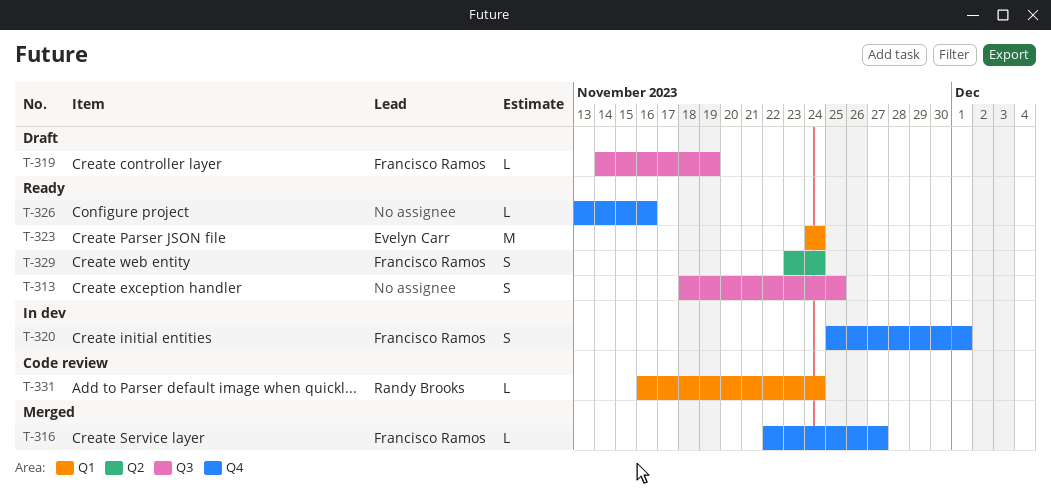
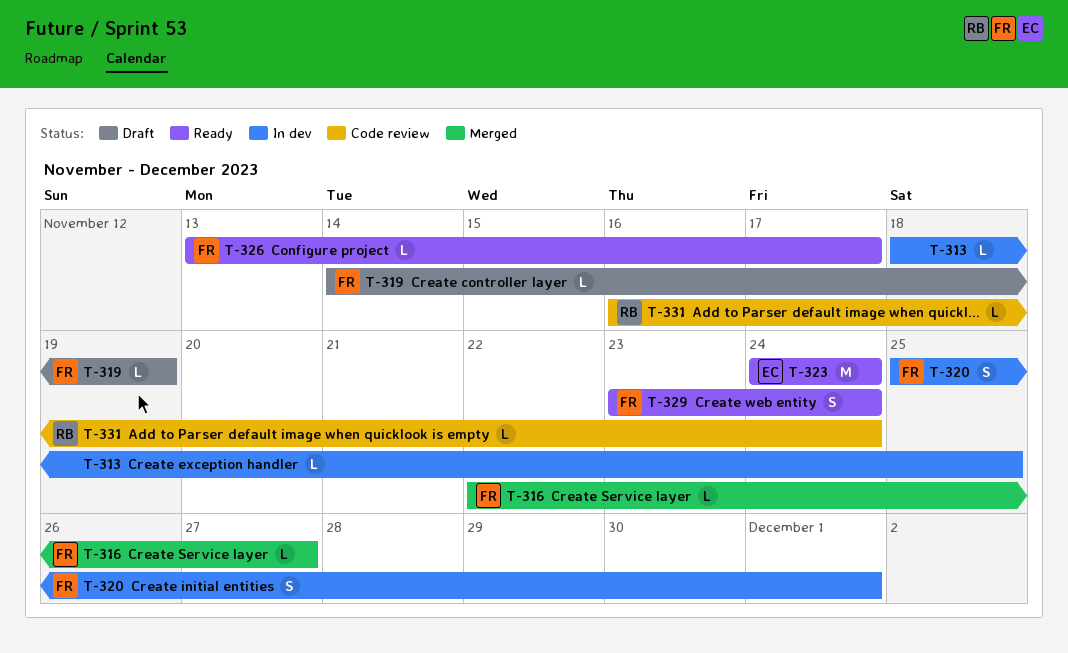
T-313, status: Ready -> In dev
T-313, estimate: S -> L
T-326, owner: none -> Francisco Ramos
T-326, due: Nov 16 -> Nov 17

